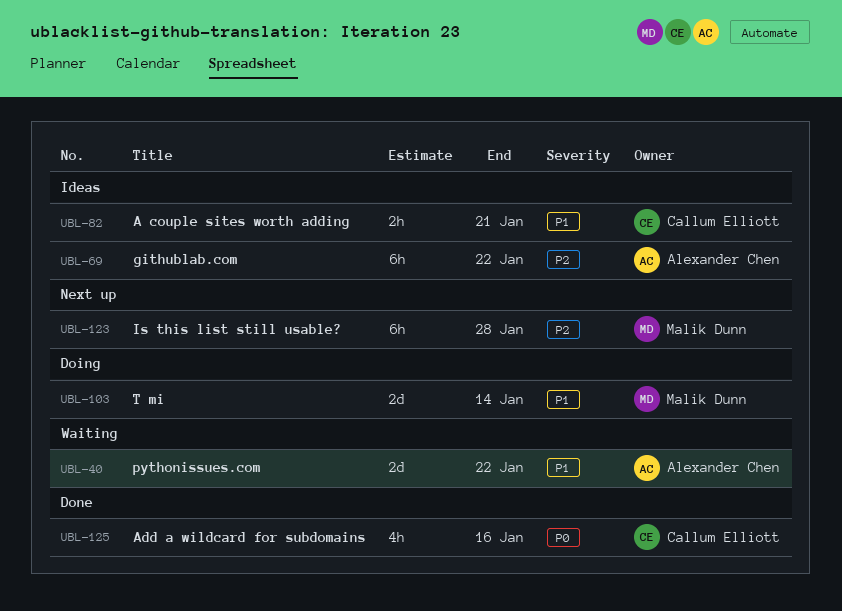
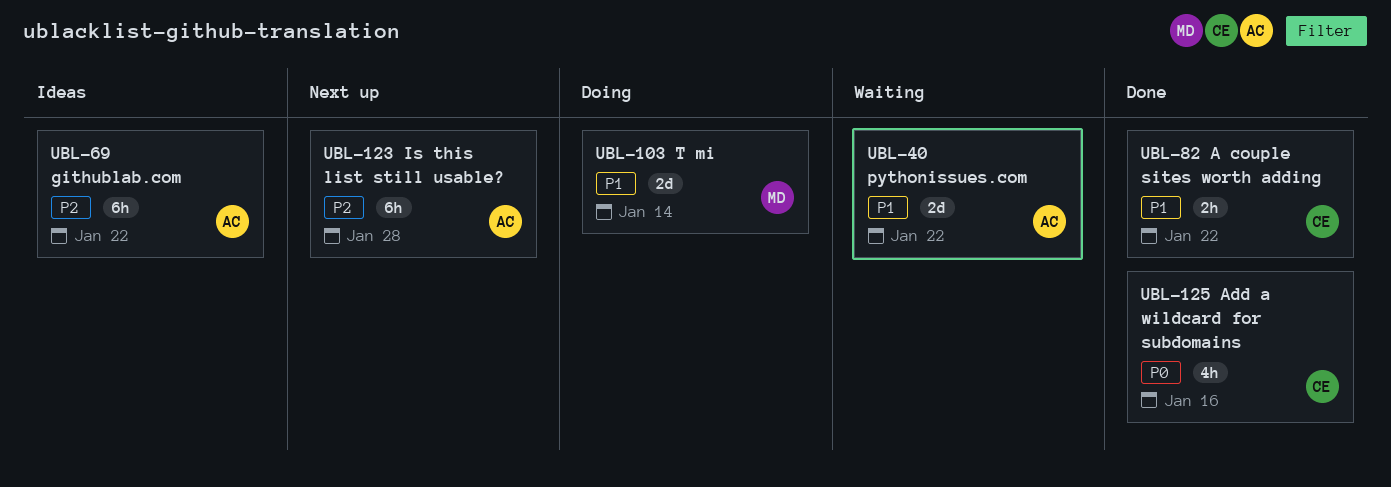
UBL-82, status: Ideas -> Done
UBL-82, due: Jan 21 -> Jan 22
UBL-123, owner: Malik Dunn -> Alexander Chen

